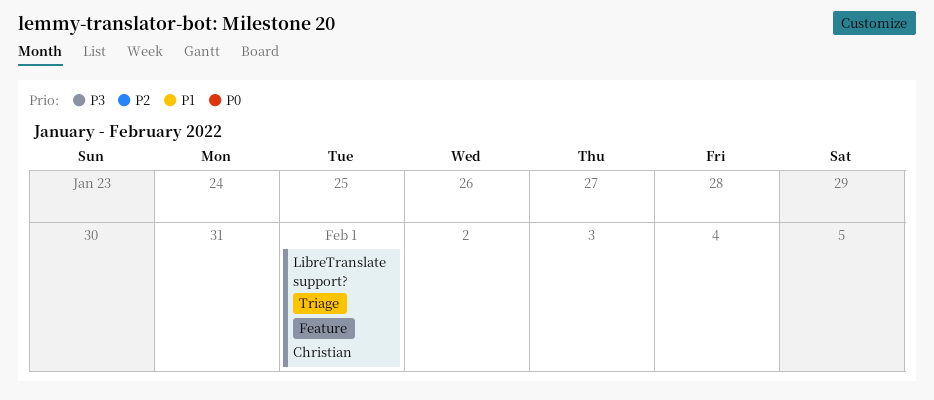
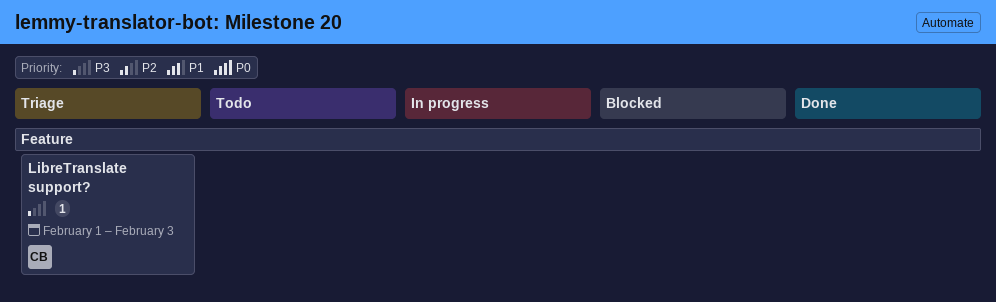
LibreTranslate support?, due: Feb 1 -> Feb 3

